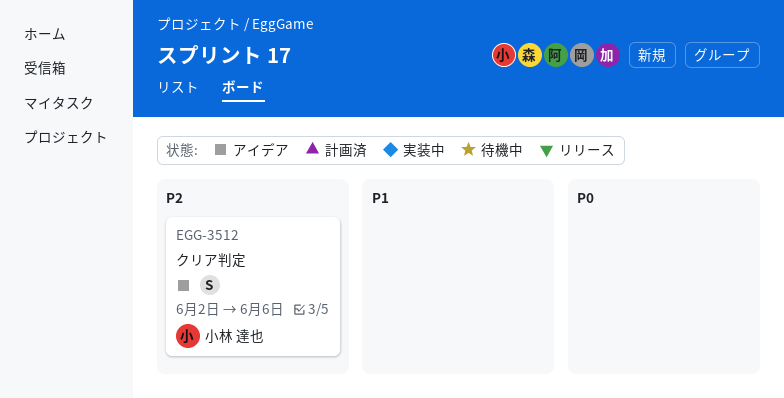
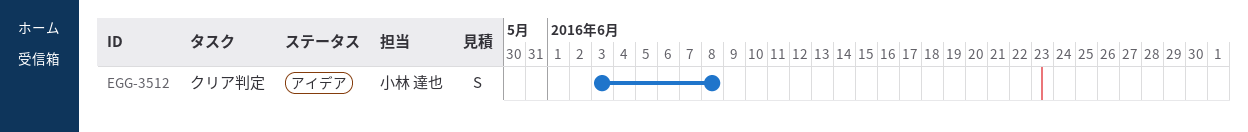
EGG-3512, start: Jun 2 -> Jun 3
EGG-3512, due: Jun 6 -> Jun 8

